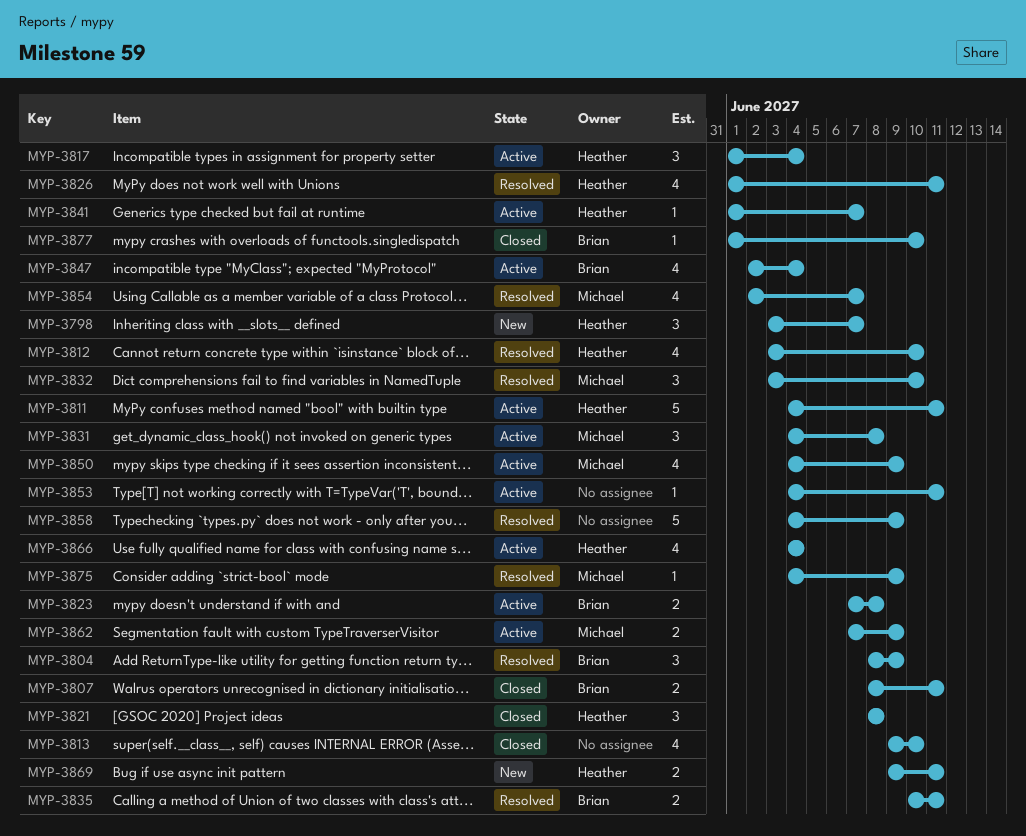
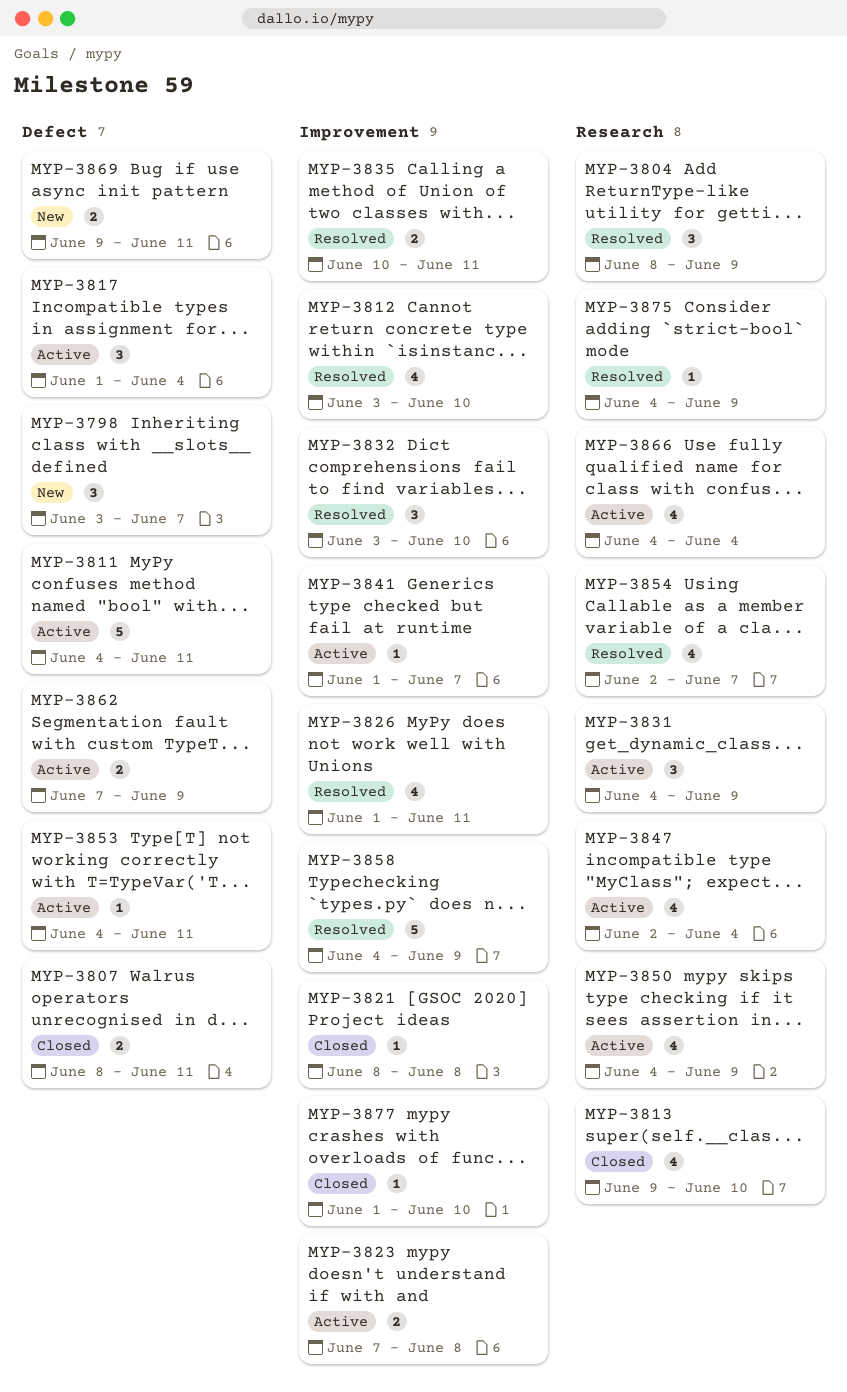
MYP-3821, estimate: 3 -> 1
MYP-3831, due: Jun 8 -> Jun 9

